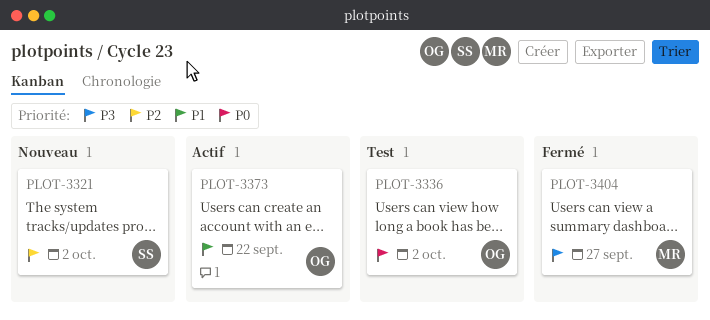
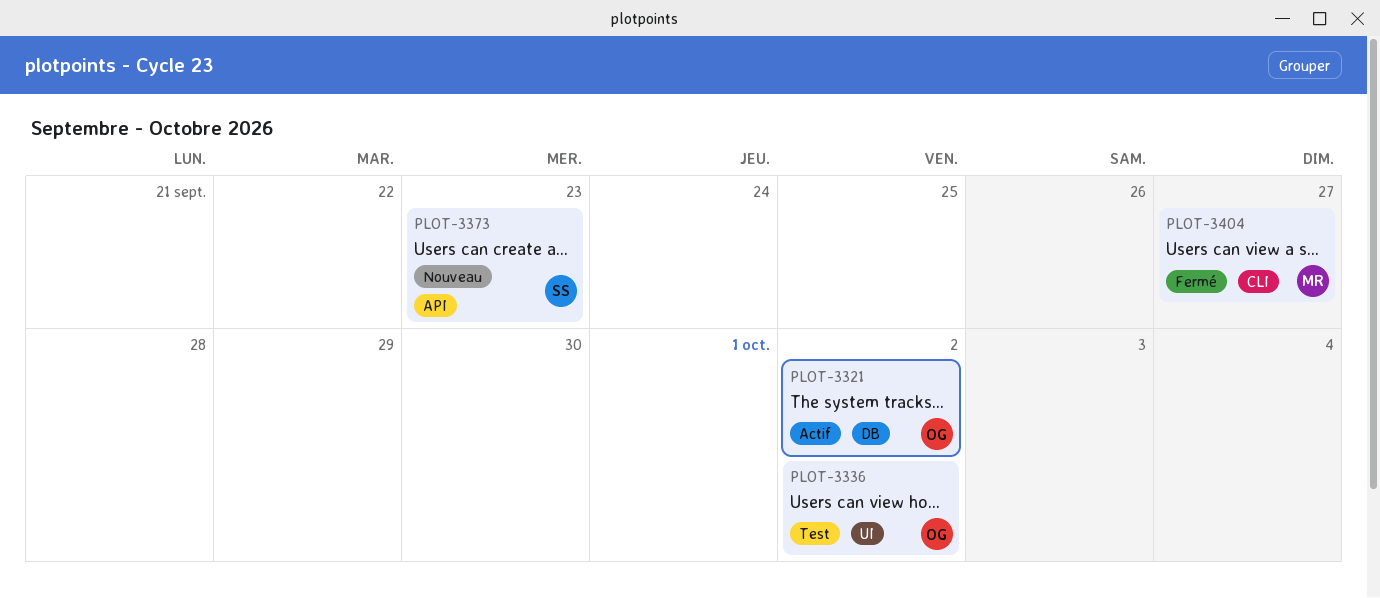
PLOT-3321, status: Nouveau -> Actif
PLOT-3321, owner: SS -> OG
PLOT-3373, status: Actif -> Nouveau
PLOT-3373, owner: OG -> SS
PLOT-3373, due: Sep 22 -> Sep 23

